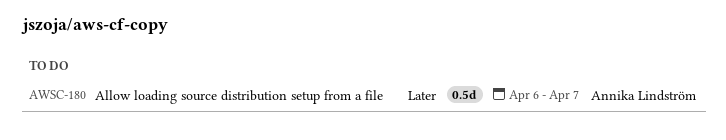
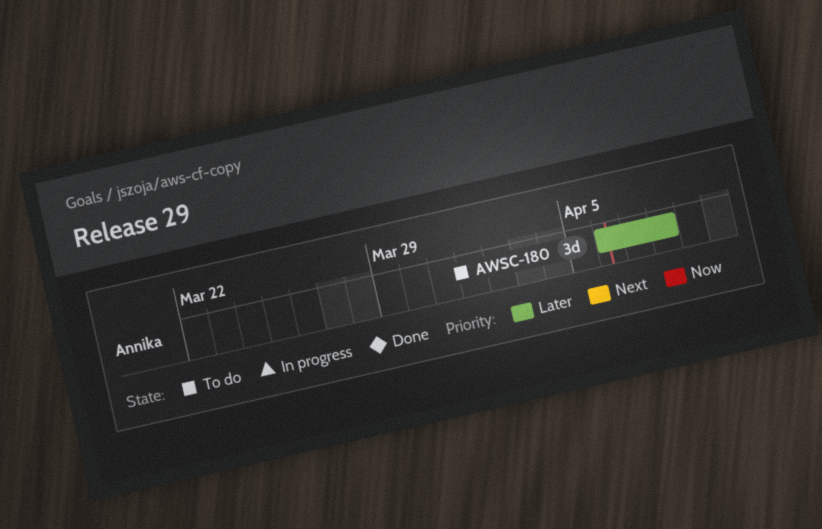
AWSC-180, estimate: 0.5d -> 3d
AWSC-180, due: Apr 7 -> Apr 8

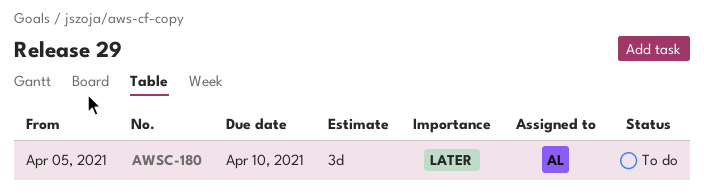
AWSC-180, start: Apr 6 -> Apr 5
AWSC-180, due: Apr 8 -> Apr 10

